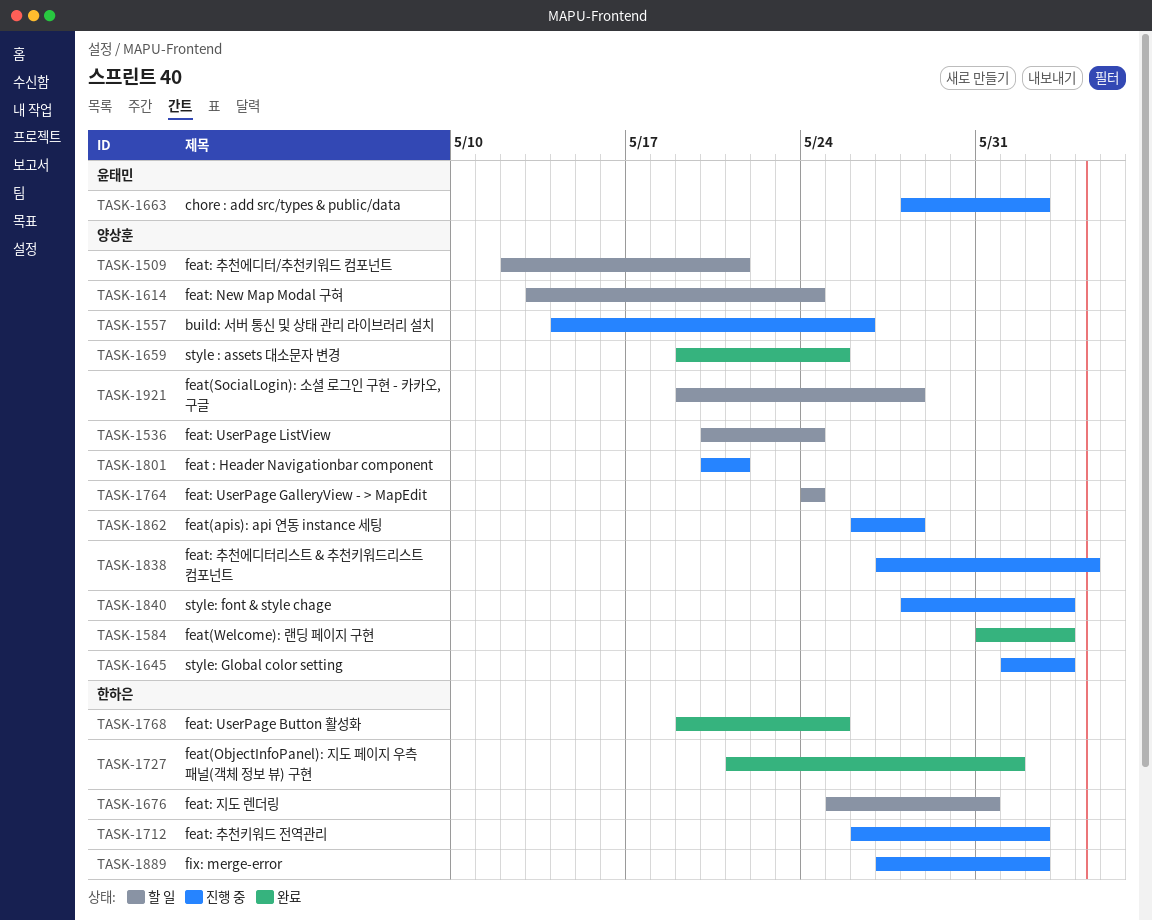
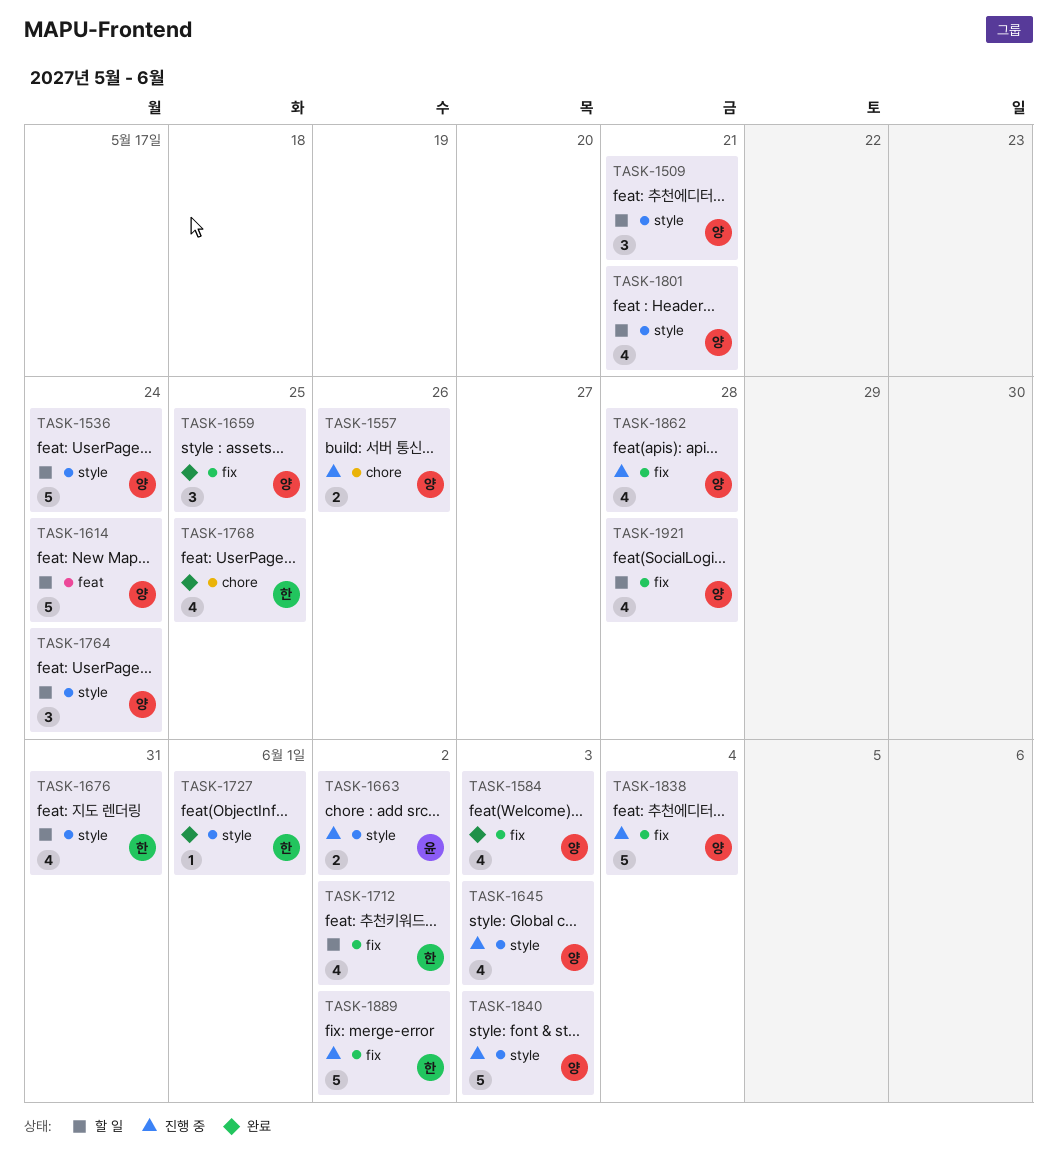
TASK-1712, status: 진행 중 -> 할 일
TASK-1801, status: 진행 중 -> 할 일

